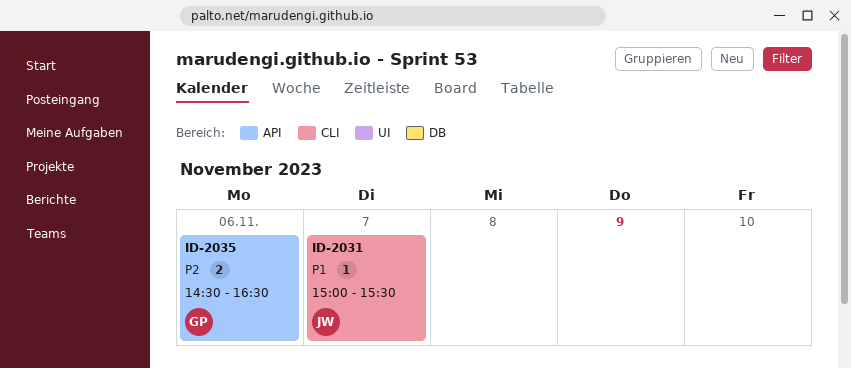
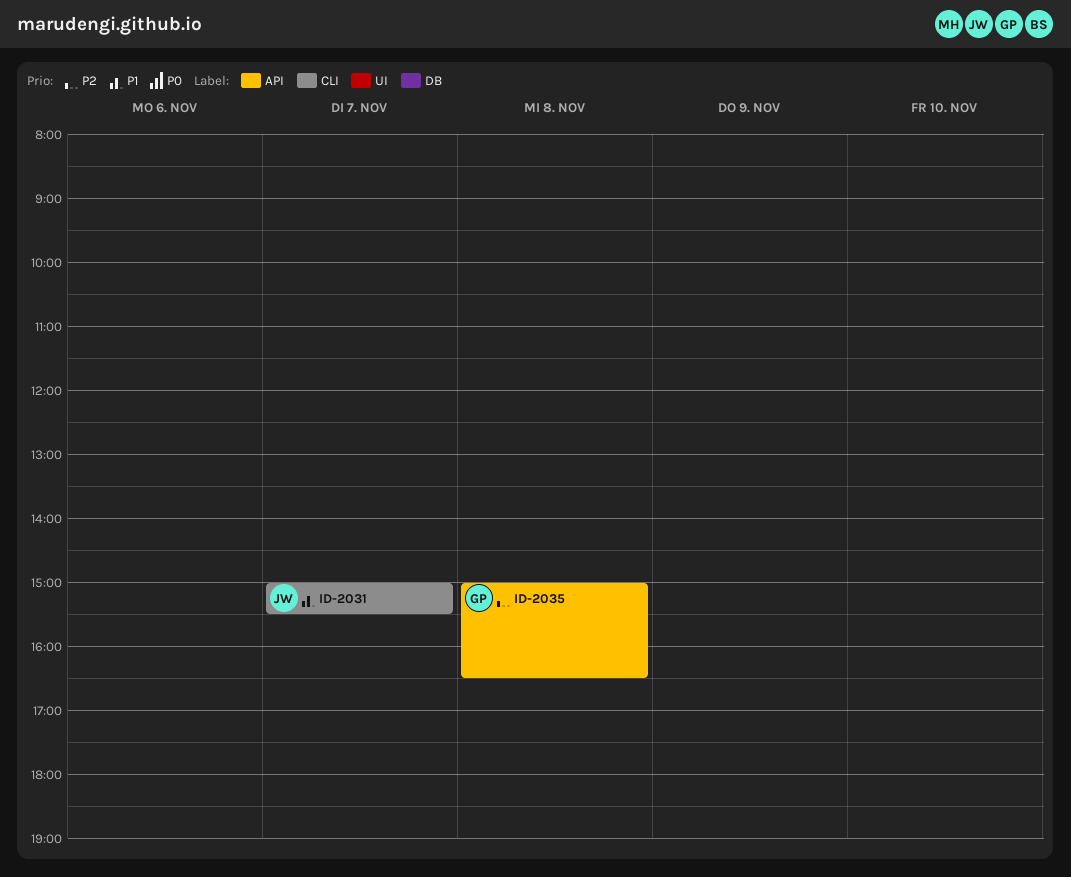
ID-2035, day: Nov 6 -> Nov 8
ID-2035, begins: 14:30 -> 15:00

